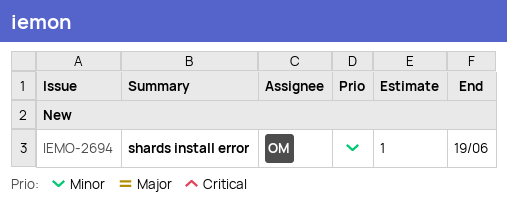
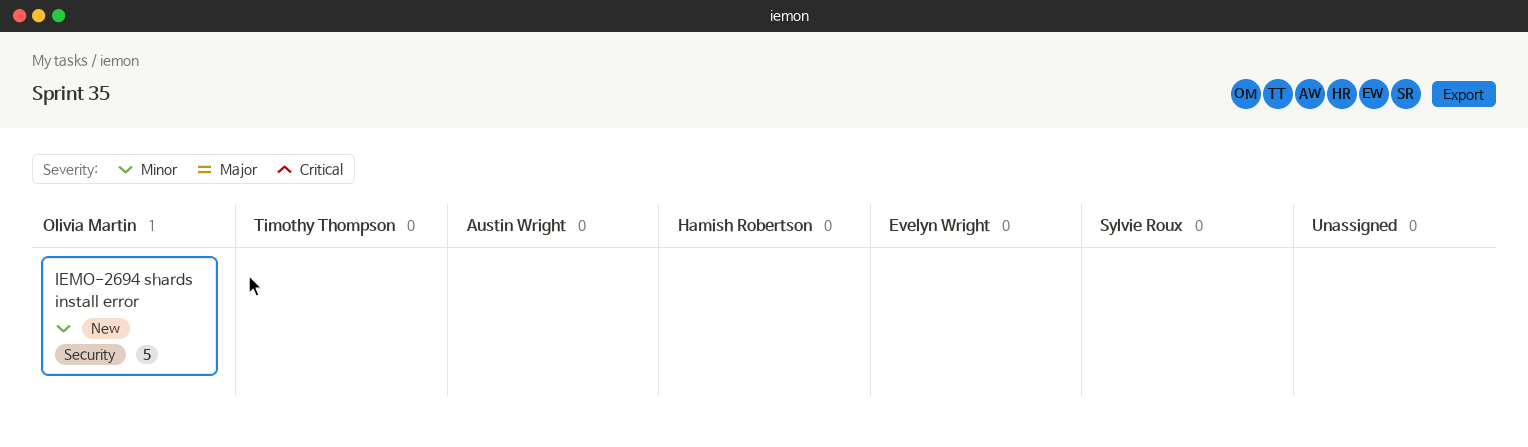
IEMO-2694, estimate: 1 -> 5

